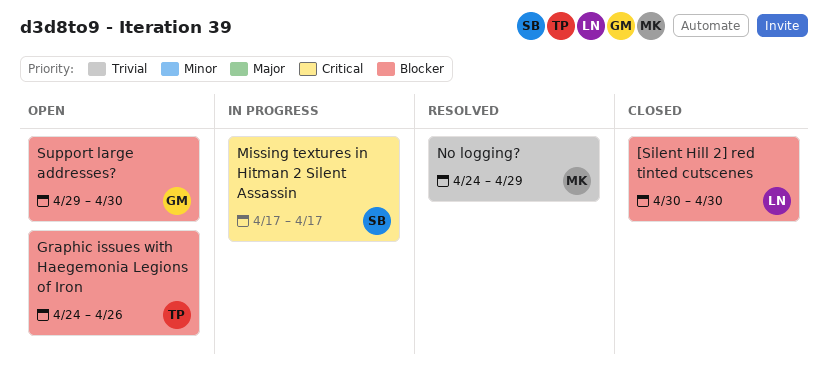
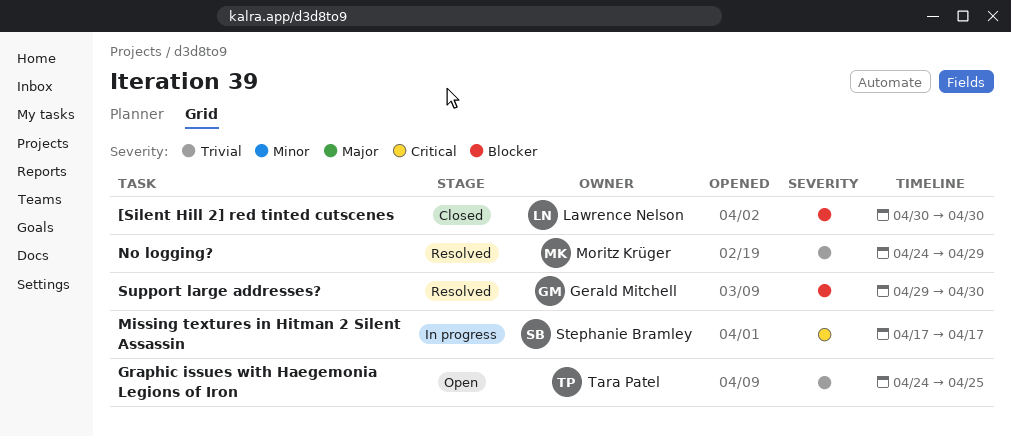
Graphic issues with Haegemonia Legions of Iron, priority: Blocker -> Trivial
Graphic issues with Haegemonia Legions of Iron, due: Apr 26 -> Apr 25
Support large addresses?, status: Open -> Resolved

